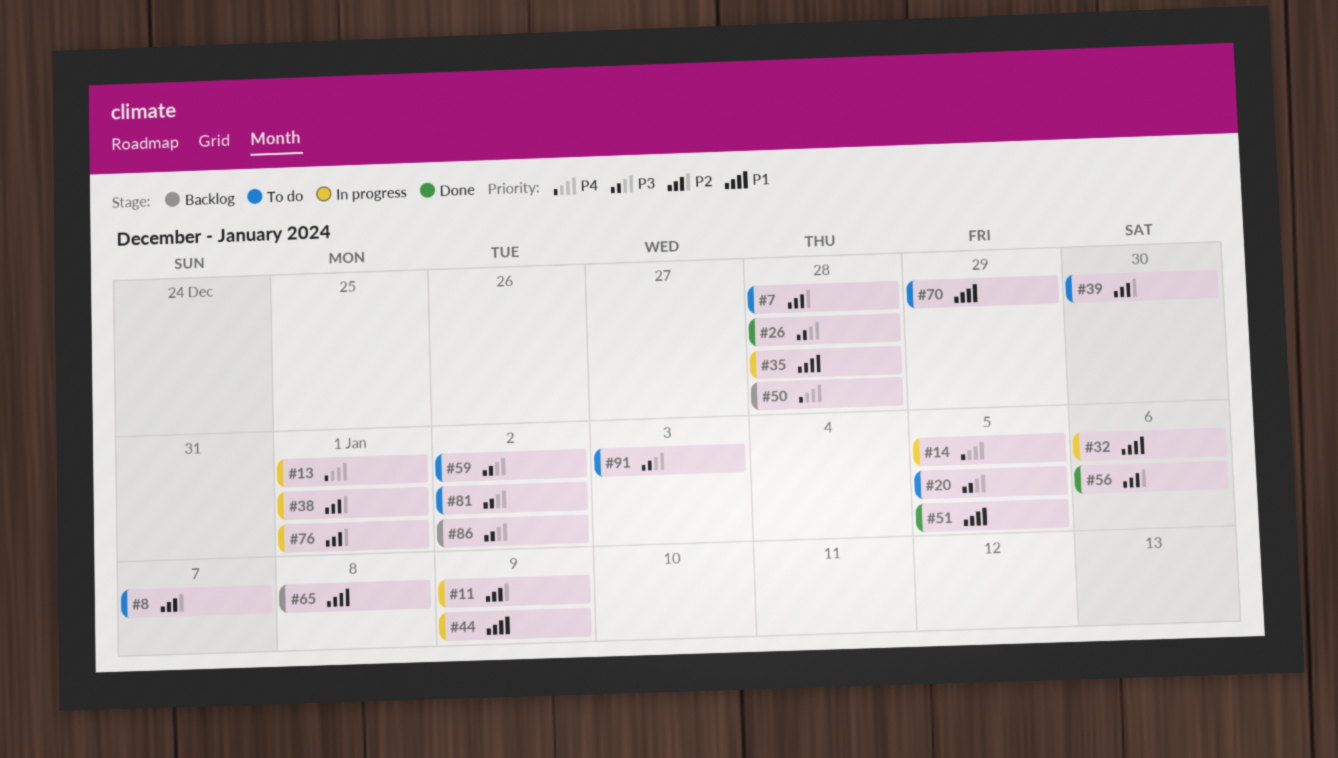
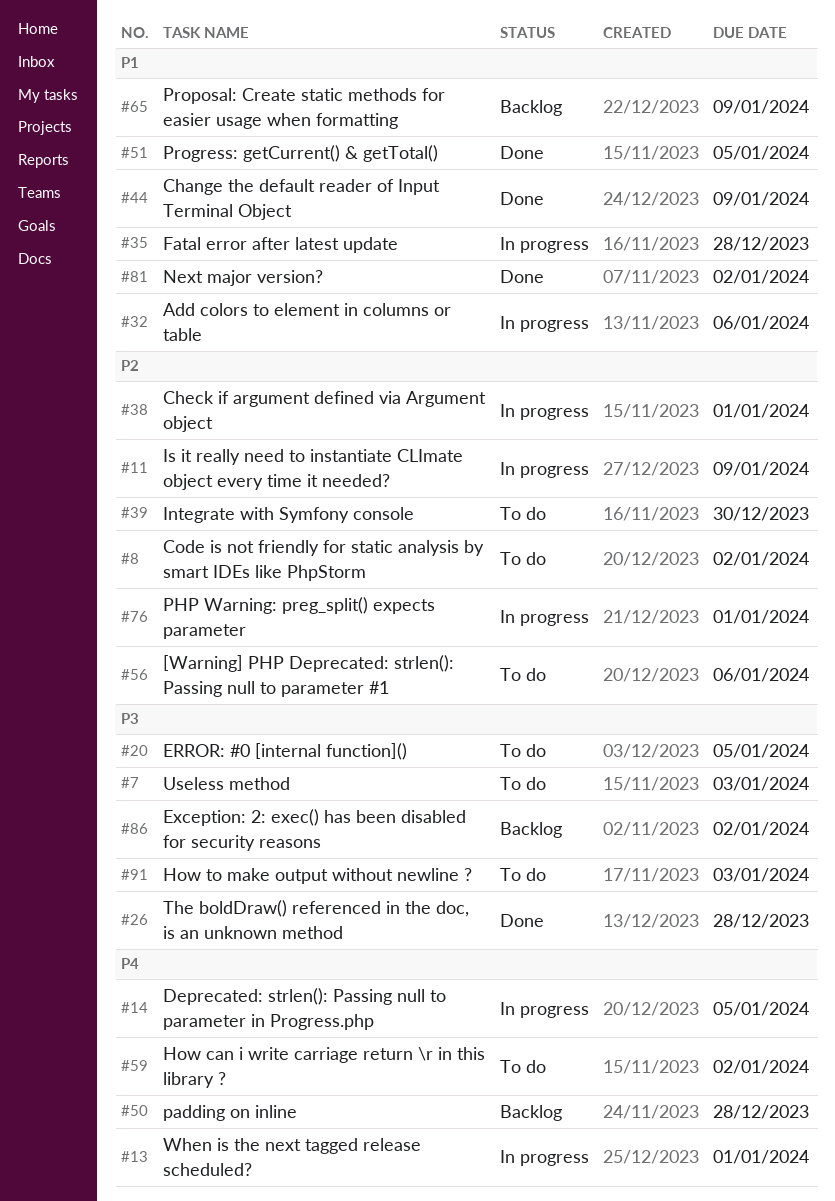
#7, priority: P2 -> P3
#7, due: Dec 28 -> Jan 3
#8, due: Jan 7 -> Jan 2
#44, status: In progress -> Done
#56, status: Done -> To do
#59, priority: P3 -> P4
#65, due: Jan 8 -> Jan 9
#70: present -> none
#81, status: To do -> Done
#81, priority: P3 -> P1

